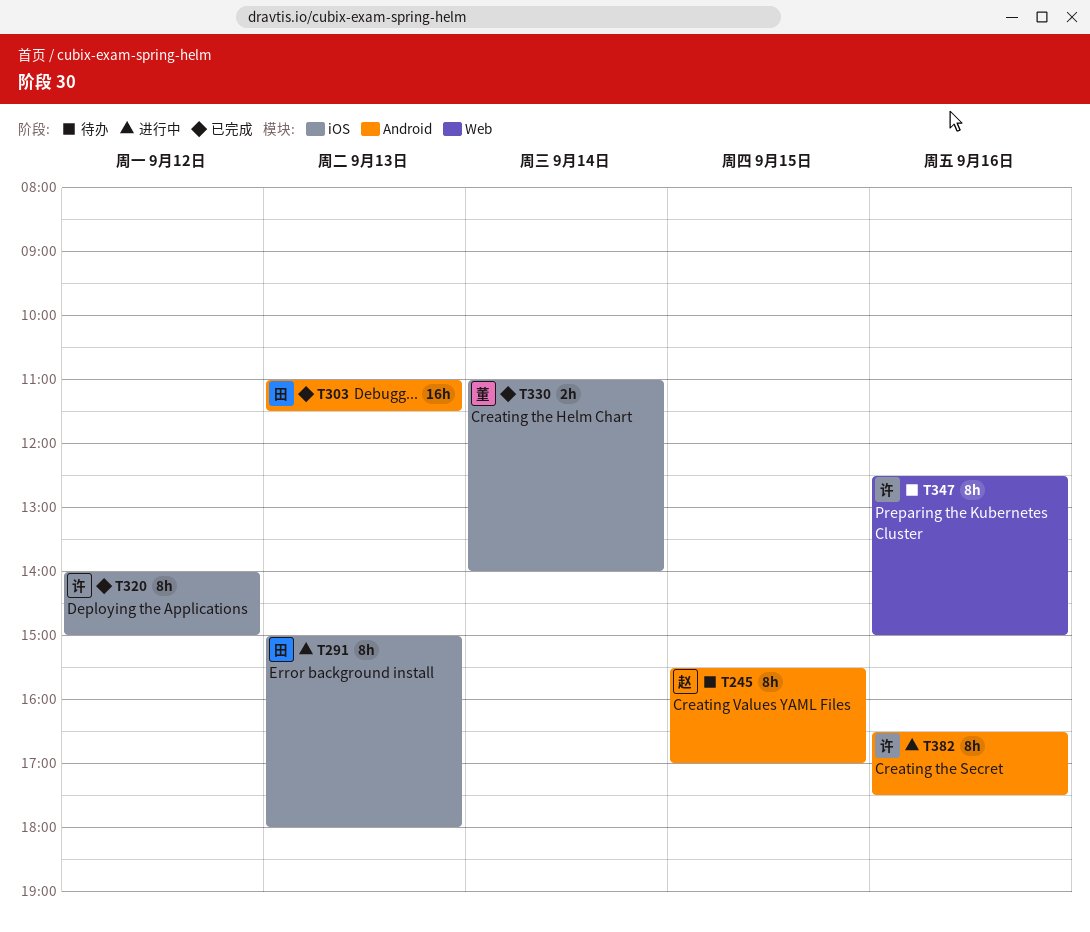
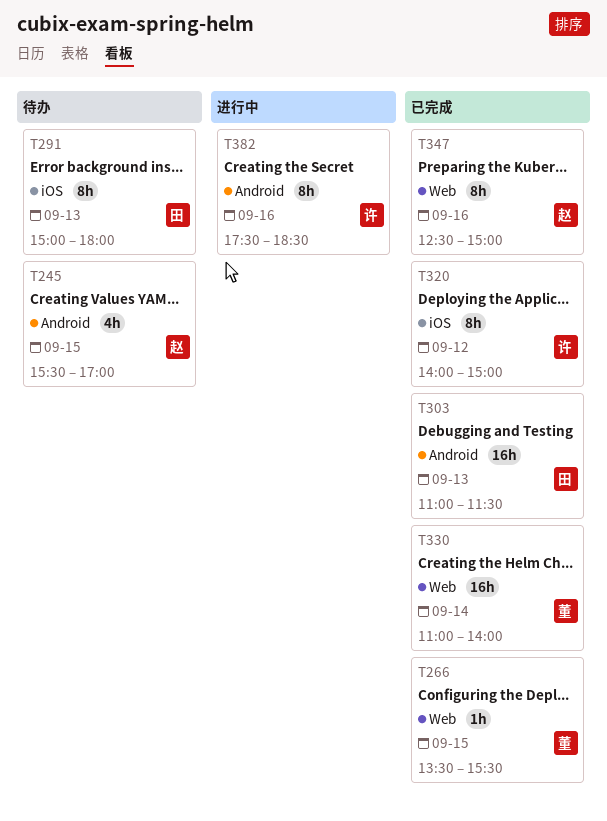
T245, estimate: 8h -> 4h
T266: none -> present
T291, status: 进行中 -> 待办
T330, label: iOS -> Web
T330, estimate: 2h -> 16h
T347, status: 待办 -> 已完成
T347, owner: 许 -> 赵
T382, begins: 16:30 -> 17:30
T382, ends: 17:30 -> 18:30

